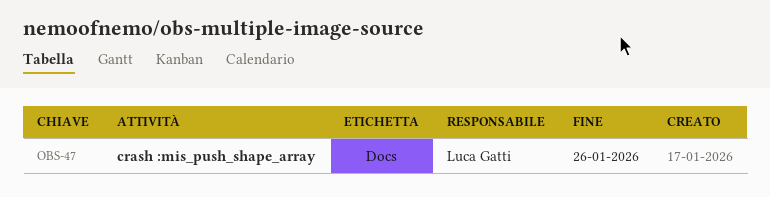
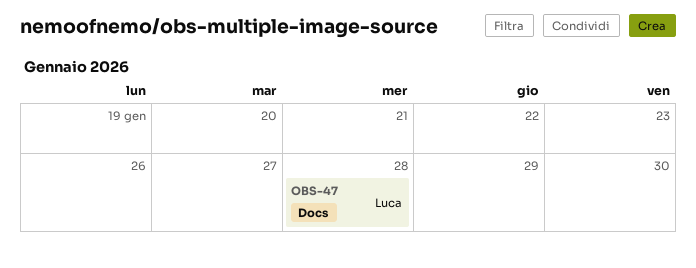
OBS-47, due: Jan 26 -> Jan 28

